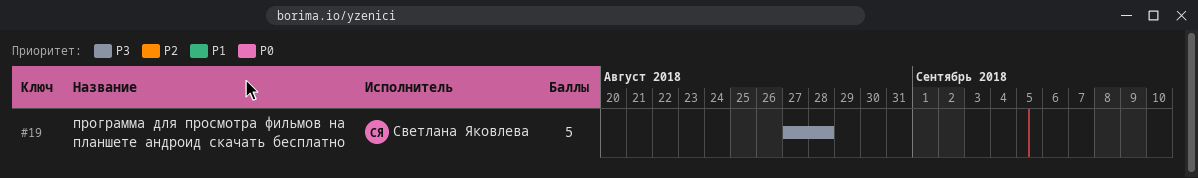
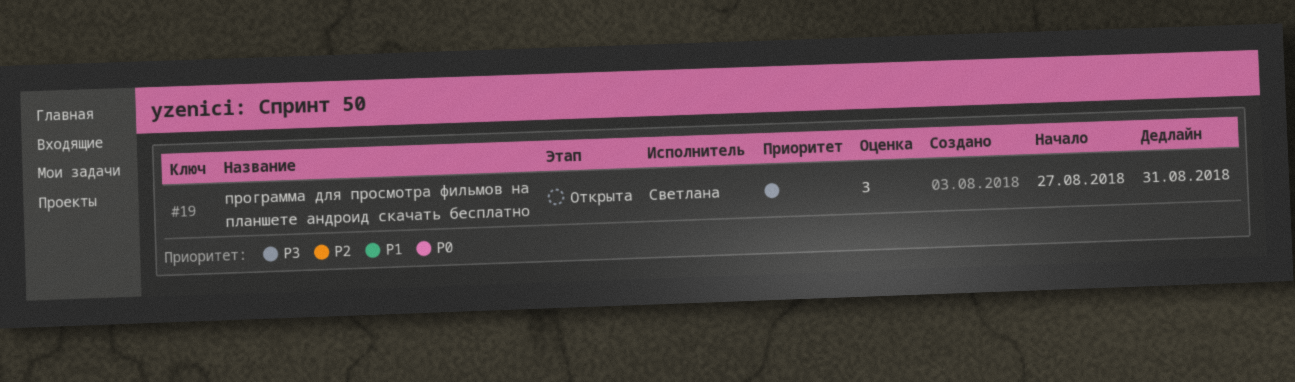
#19, estimate: 5 -> 3
#19, due: Aug 28 -> Aug 31

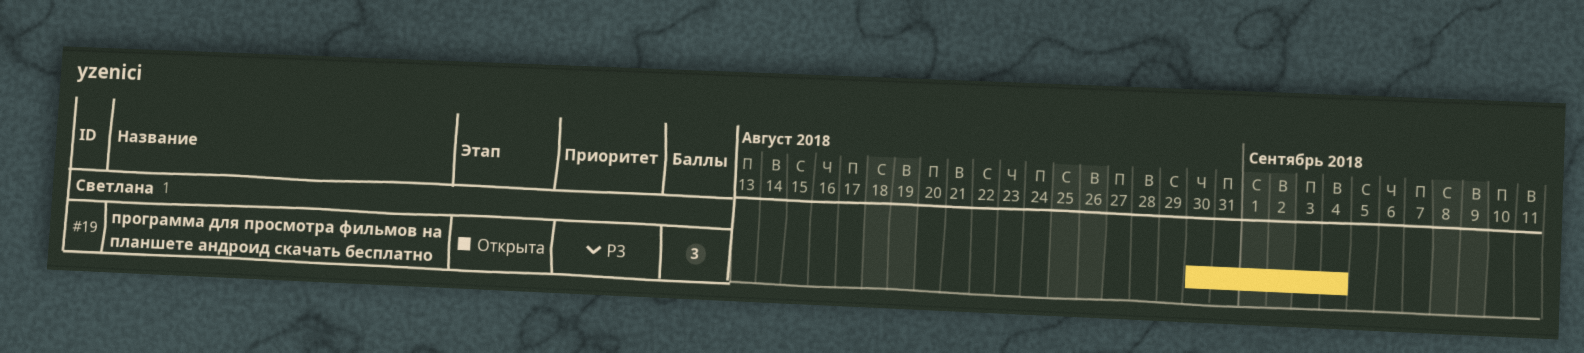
#19, start: Aug 27 -> Aug 30
#19, due: Aug 31 -> Sep 4

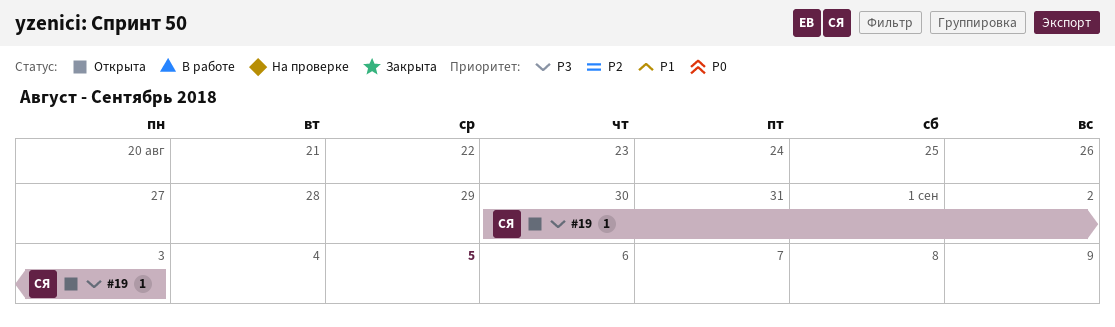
#19, estimate: 3 -> 1
#19, due: Sep 4 -> Sep 3

